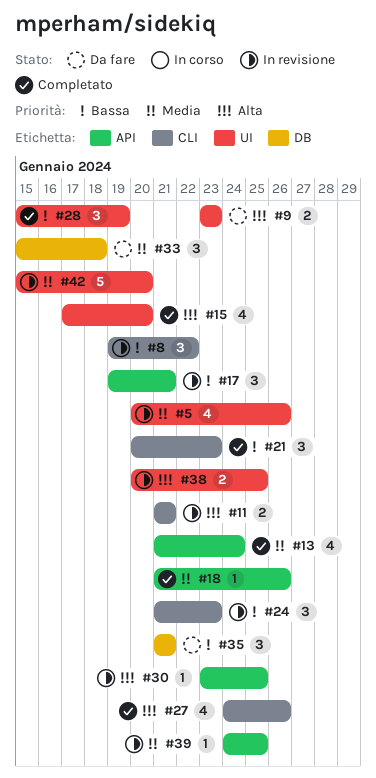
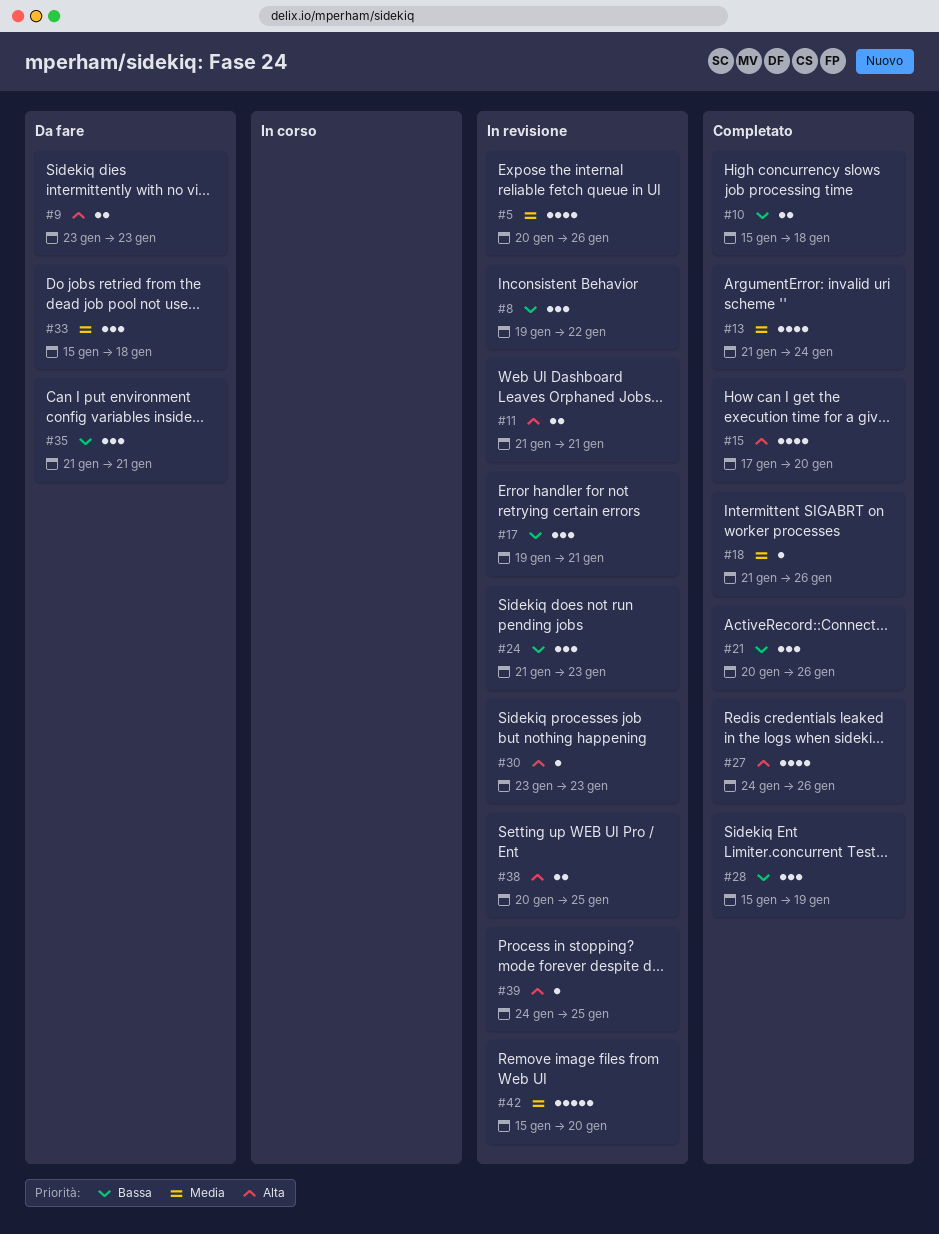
#10: none -> present
#21, due: Jan 23 -> Jan 26
#30, due: Jan 25 -> Jan 23
#39, priority: Media -> Alta

